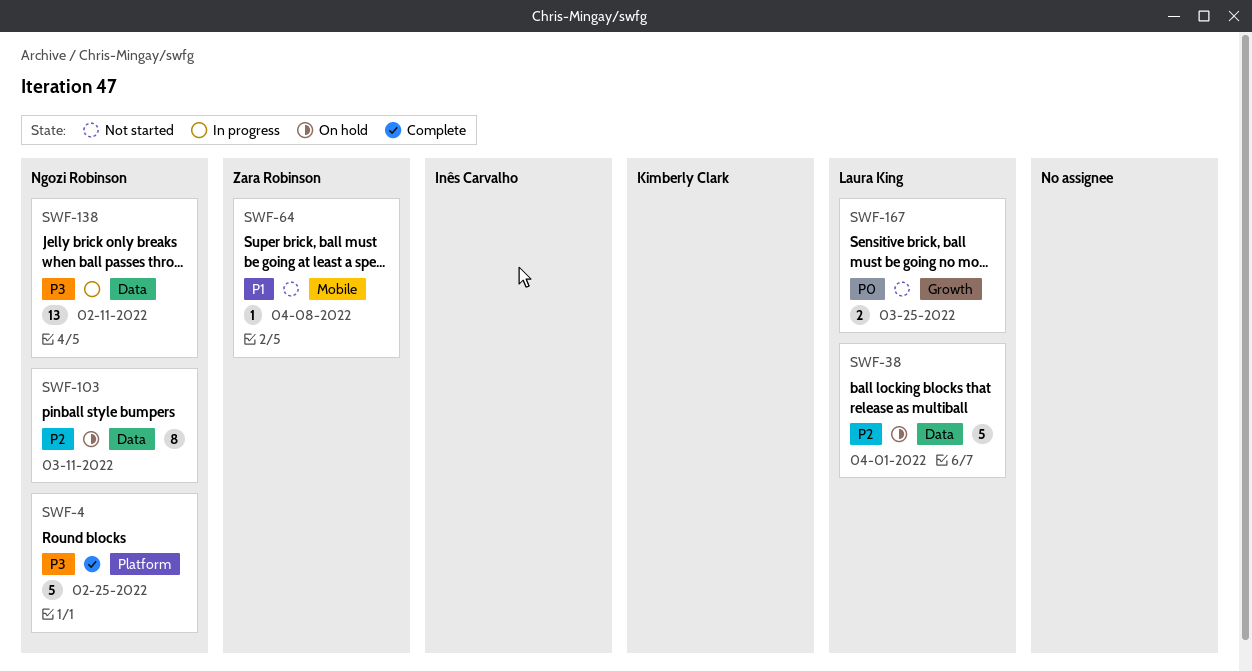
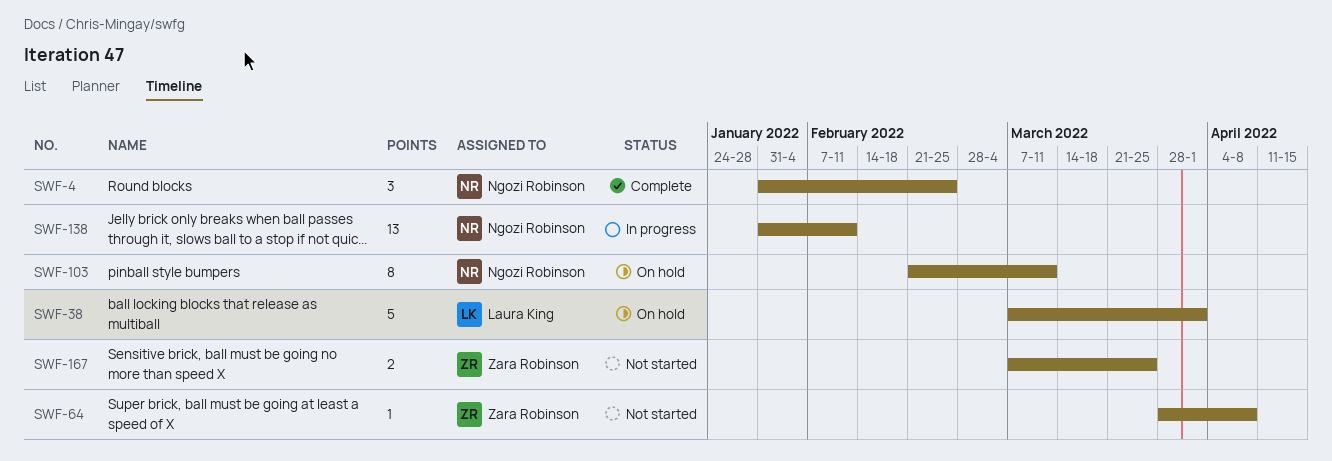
SWF-4, estimate: 5 -> 3
SWF-167, owner: Laura King -> Zara Robinson

